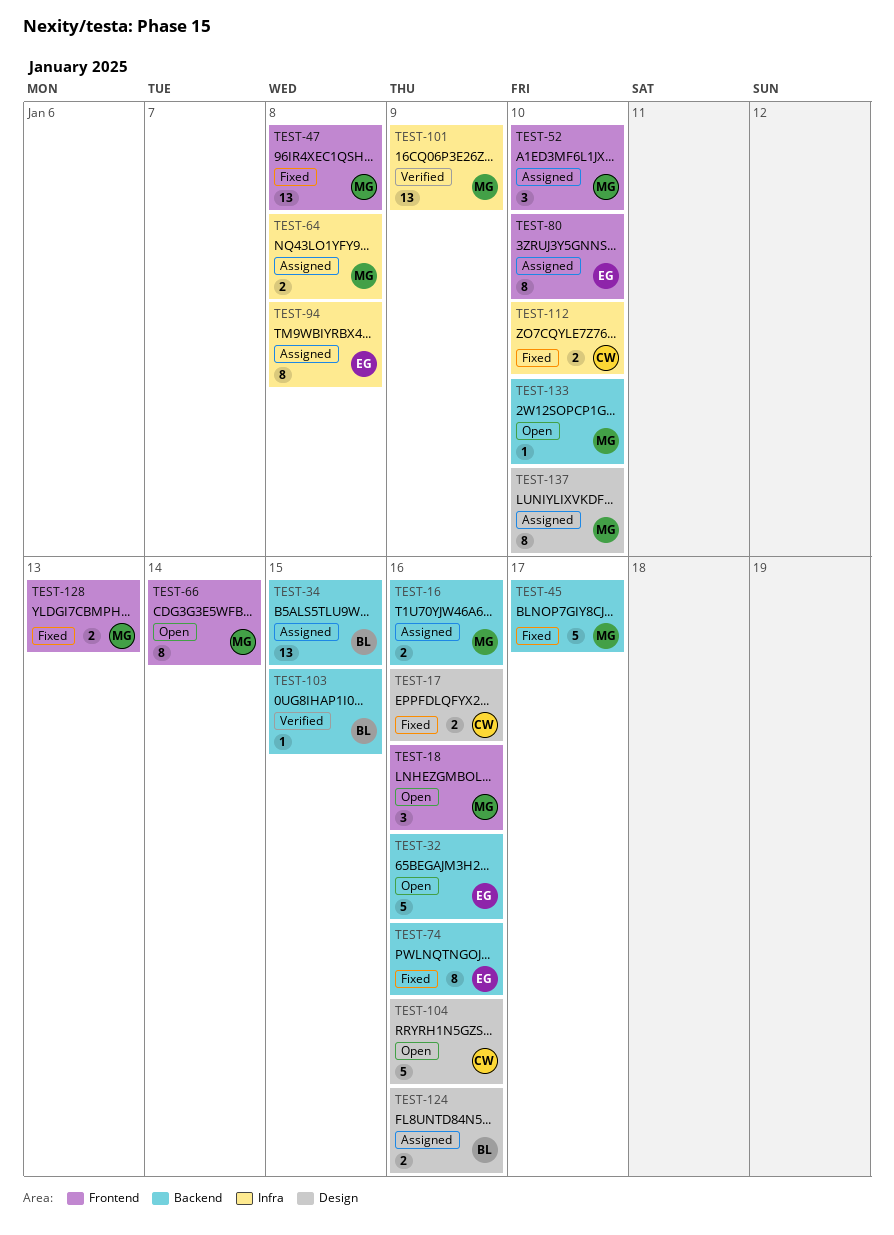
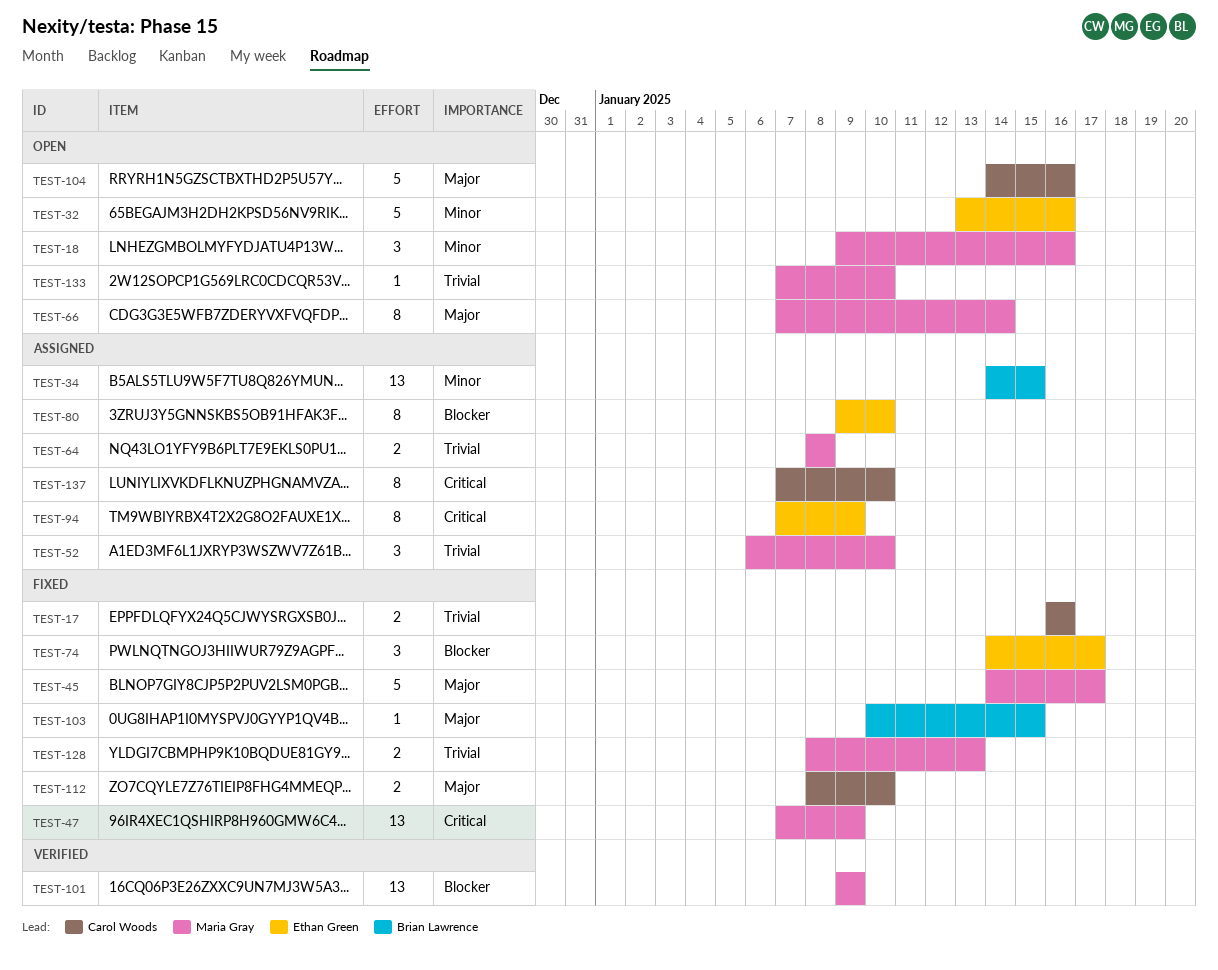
TEST-16: present -> none
TEST-47, due: Jan 8 -> Jan 9
TEST-74, estimate: 8 -> 3
TEST-74, due: Jan 16 -> Jan 17
TEST-94, due: Jan 8 -> Jan 9
TEST-103, status: Verified -> Fixed
TEST-124: present -> none
TEST-137, owner: Maria Gray -> Carol Woods

